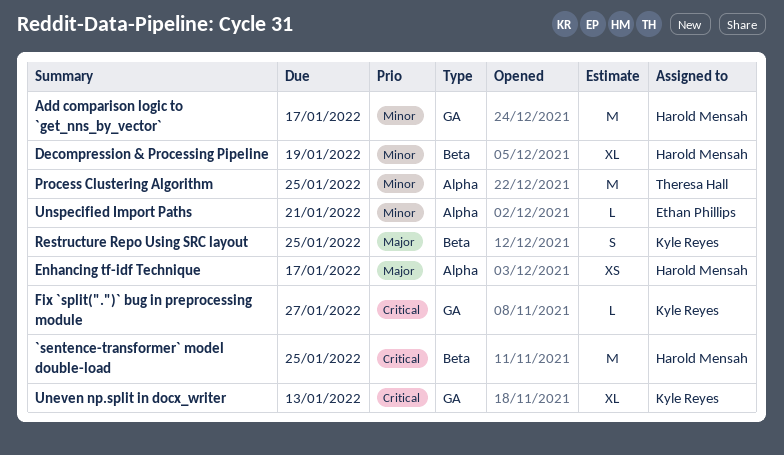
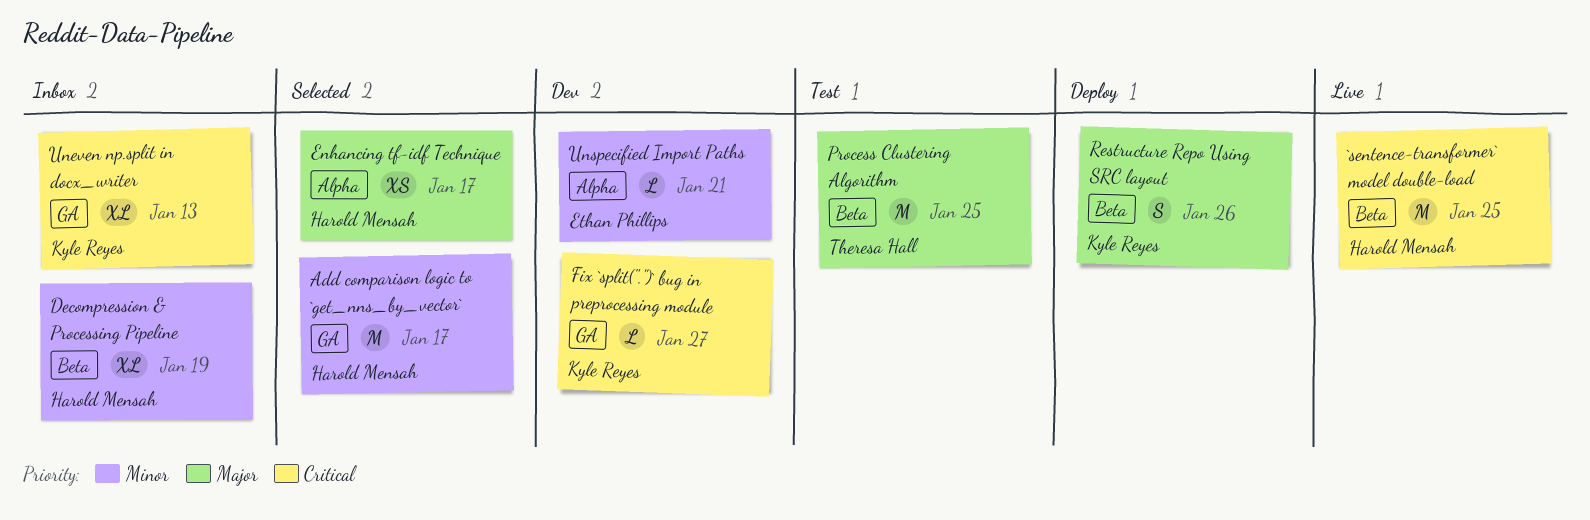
Process Clustering Algorithm, priority: Minor -> Major
Process Clustering Algorithm, label: Alpha -> Beta
Restructure Repo Using SRC layout, due: Jan 25 -> Jan 26

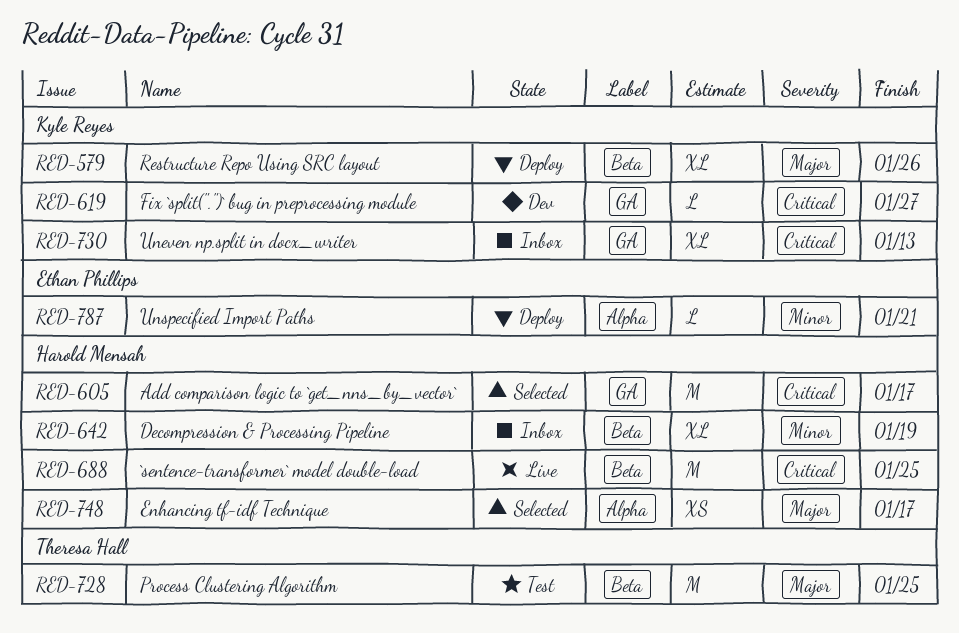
Add comparison logic to `get_nns_by_vector`, priority: Minor -> Critical
Restructure Repo Using SRC layout, estimate: S -> XL
Unspecified Import Paths, status: Dev -> Deploy

